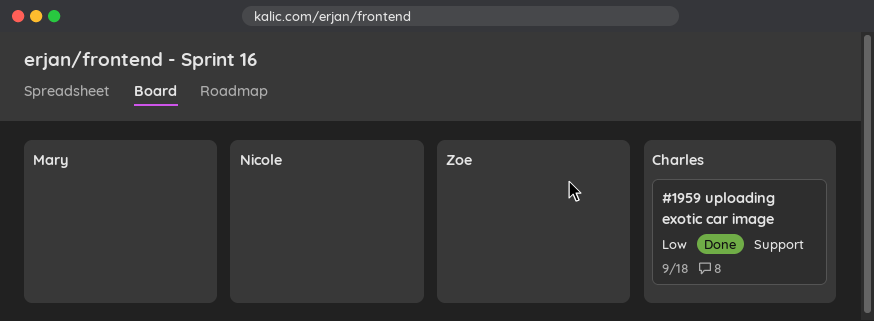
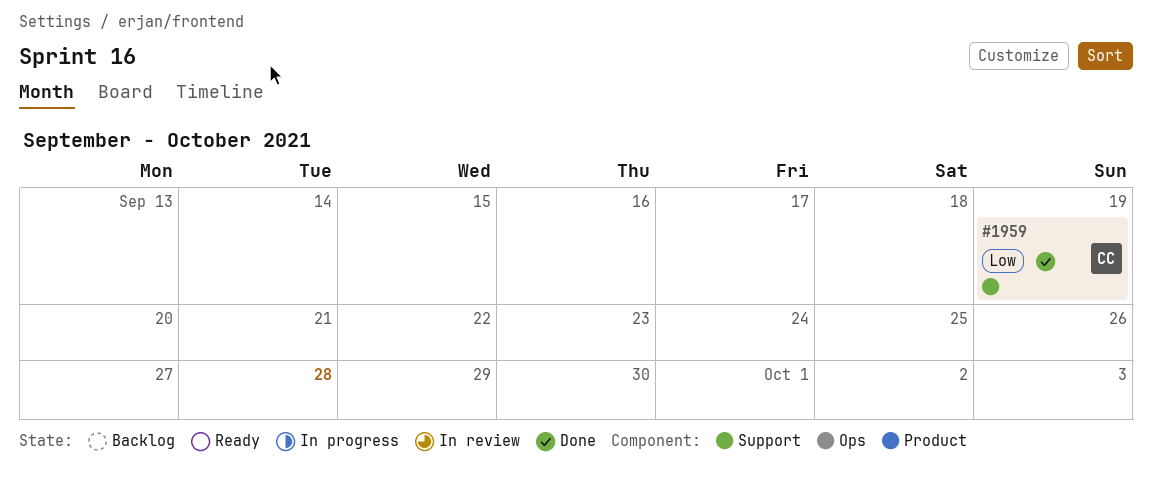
#1959, due: Sep 18 -> Sep 19

